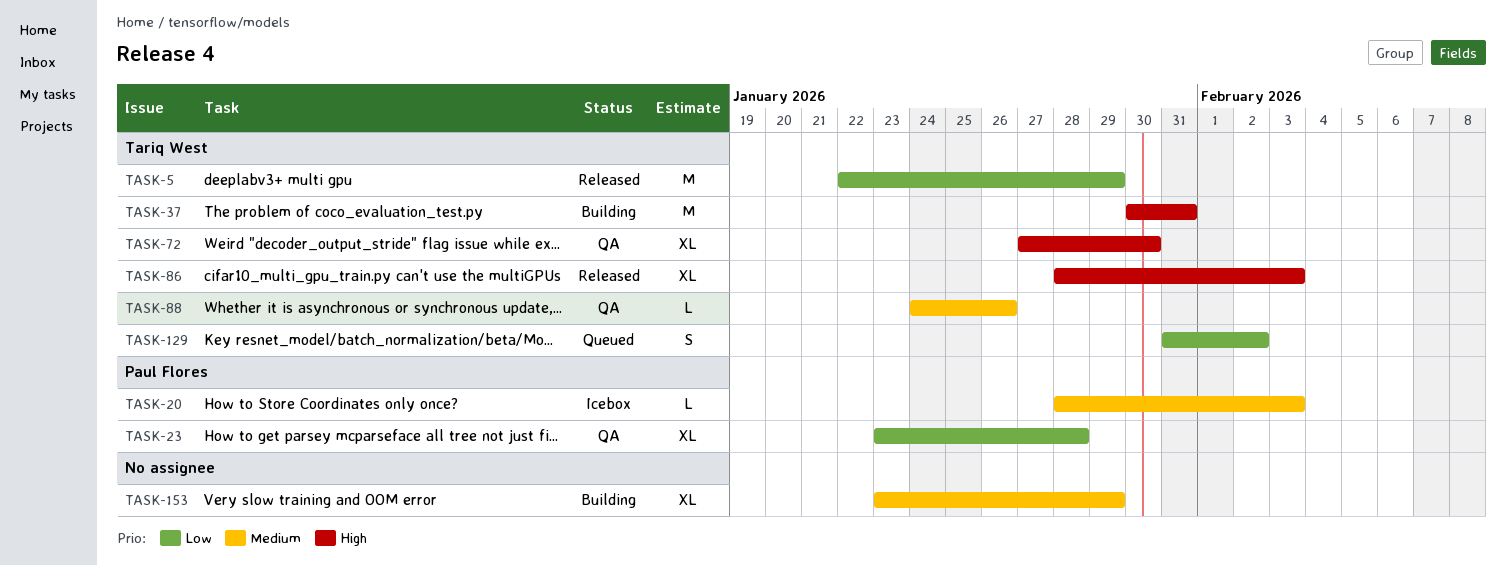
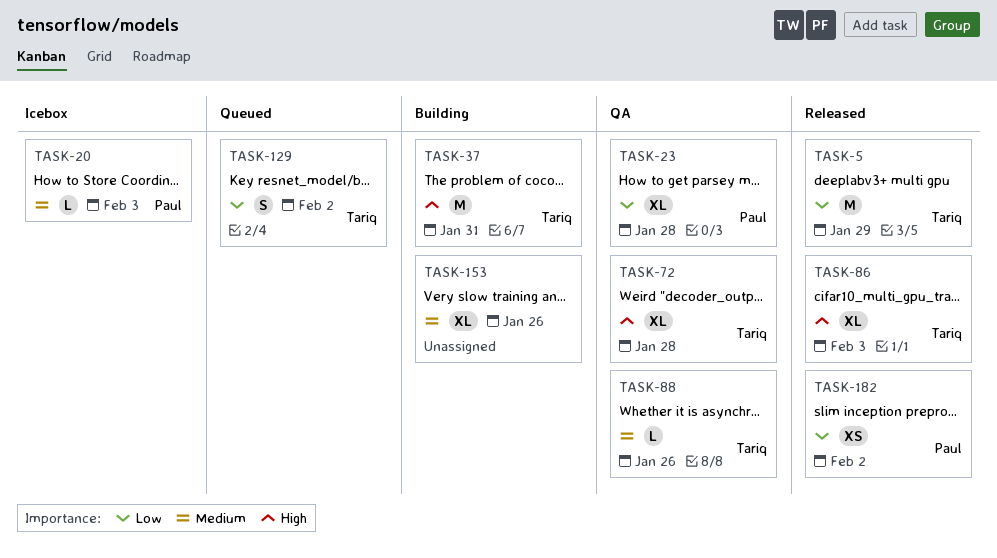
TASK-72, due: Jan 30 -> Jan 28
TASK-153, due: Jan 29 -> Jan 26
TASK-182: none -> present

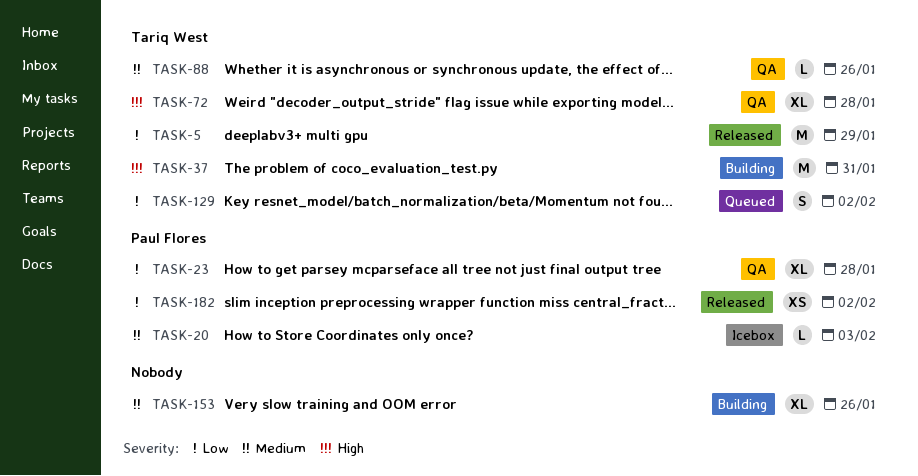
TASK-86: present -> none

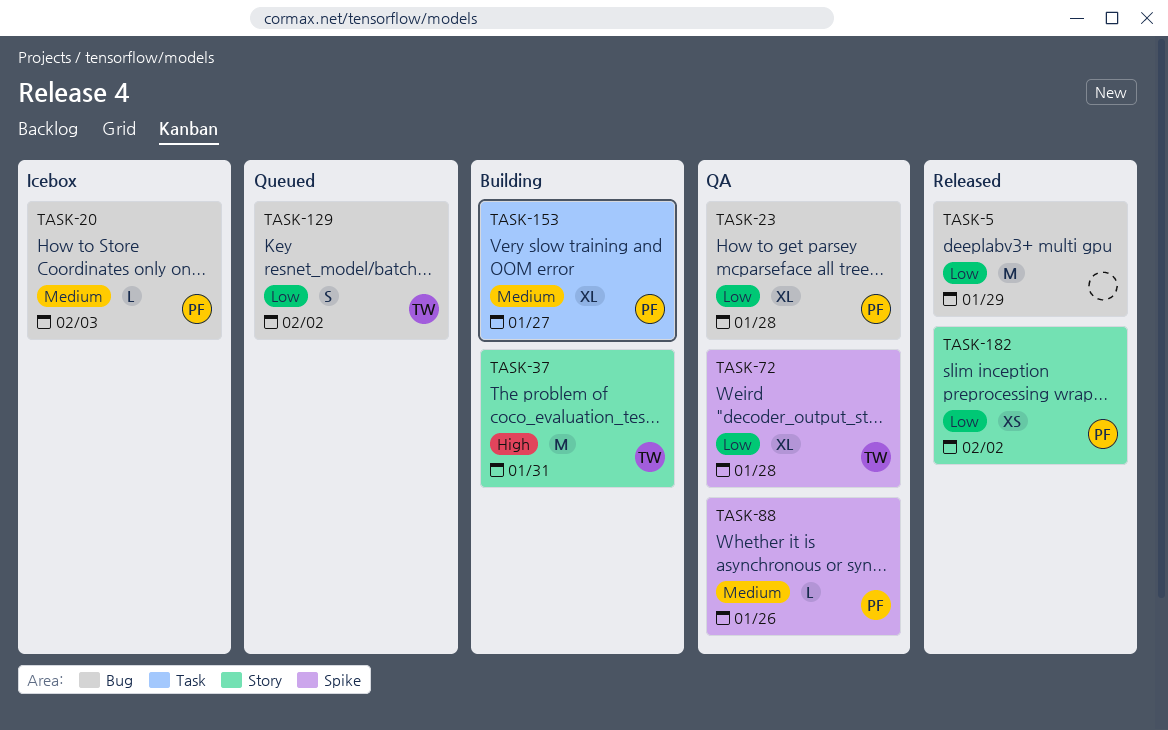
TASK-5, owner: Tariq West -> none
TASK-72, priority: High -> Low
TASK-88, owner: Tariq West -> Paul Flores
TASK-153, owner: none -> Paul Flores
TASK-153, due: Jan 26 -> Jan 27

